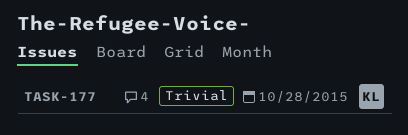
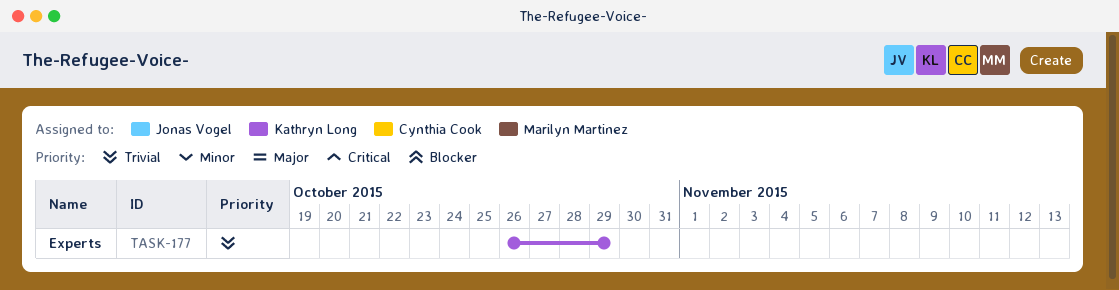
TASK-177, due: Oct 28 -> Oct 29

